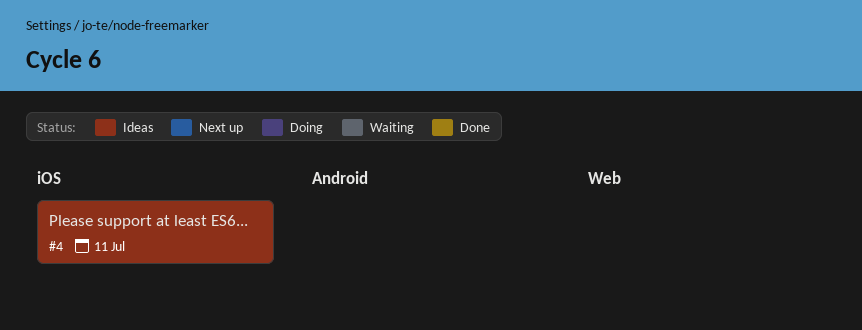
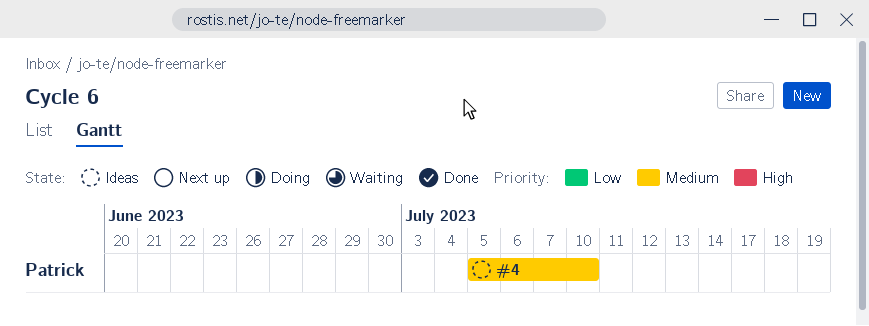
#4, due: Jul 11 -> Jul 10

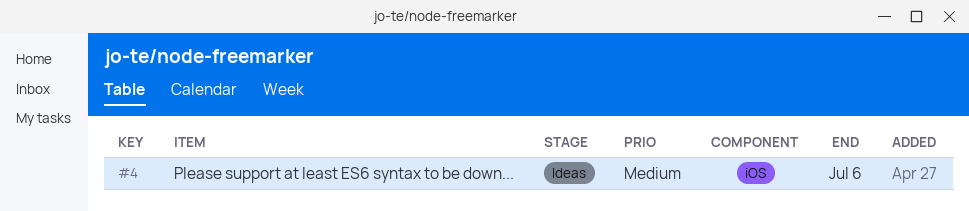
#4, due: Jul 10 -> Jul 6

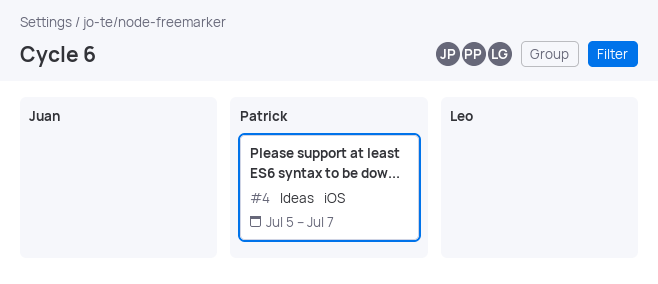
#4, due: Jul 6 -> Jul 7

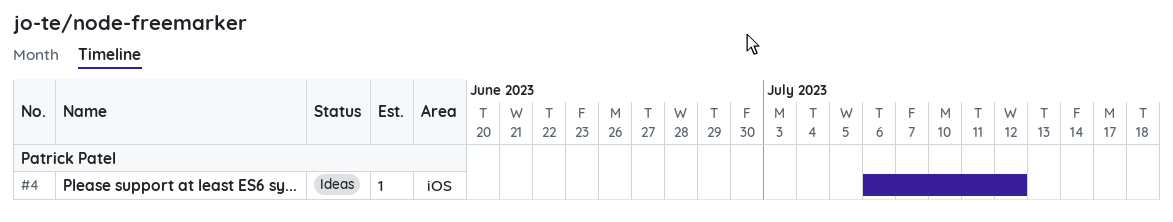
#4, start: Jul 5 -> Jul 6
#4, due: Jul 7 -> Jul 12

